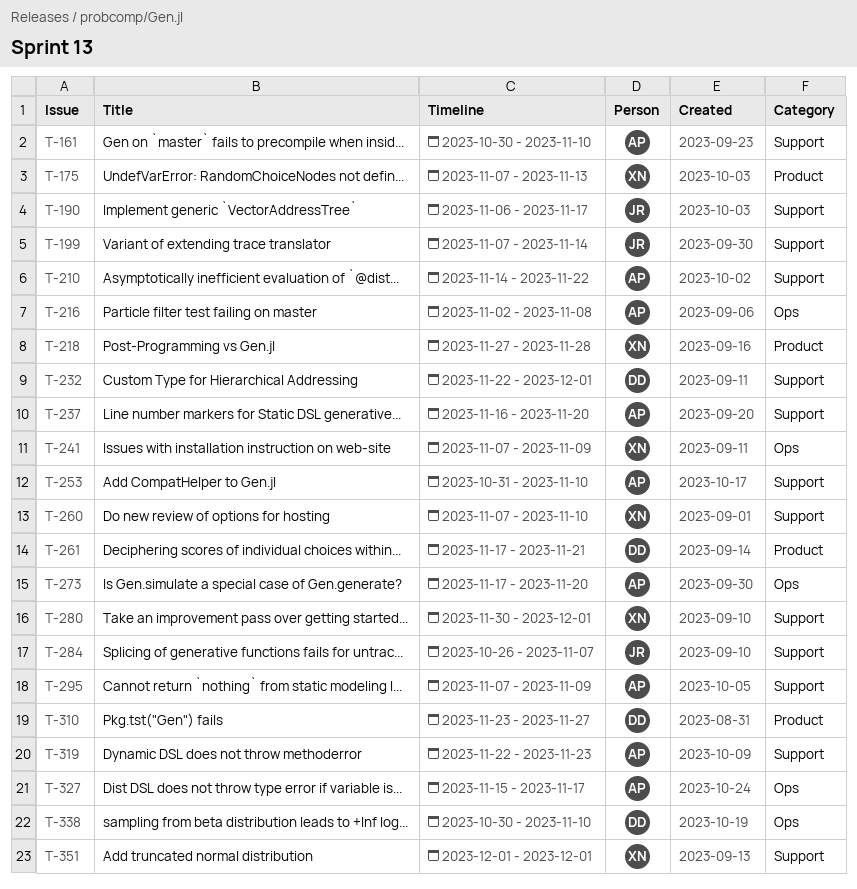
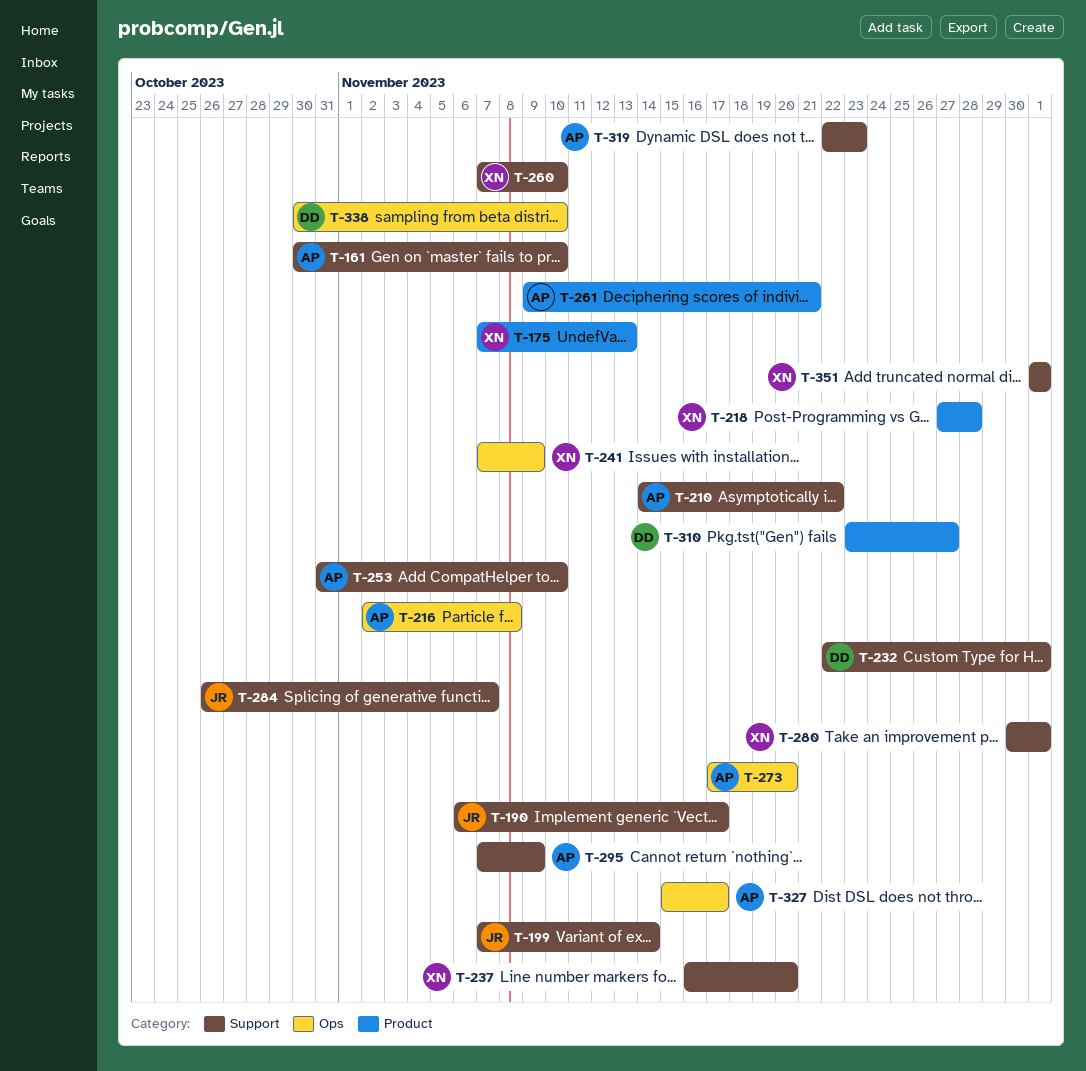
T-237, owner: AP -> XN
T-261, owner: DD -> AP
T-261, start: Nov 17 -> Nov 9

